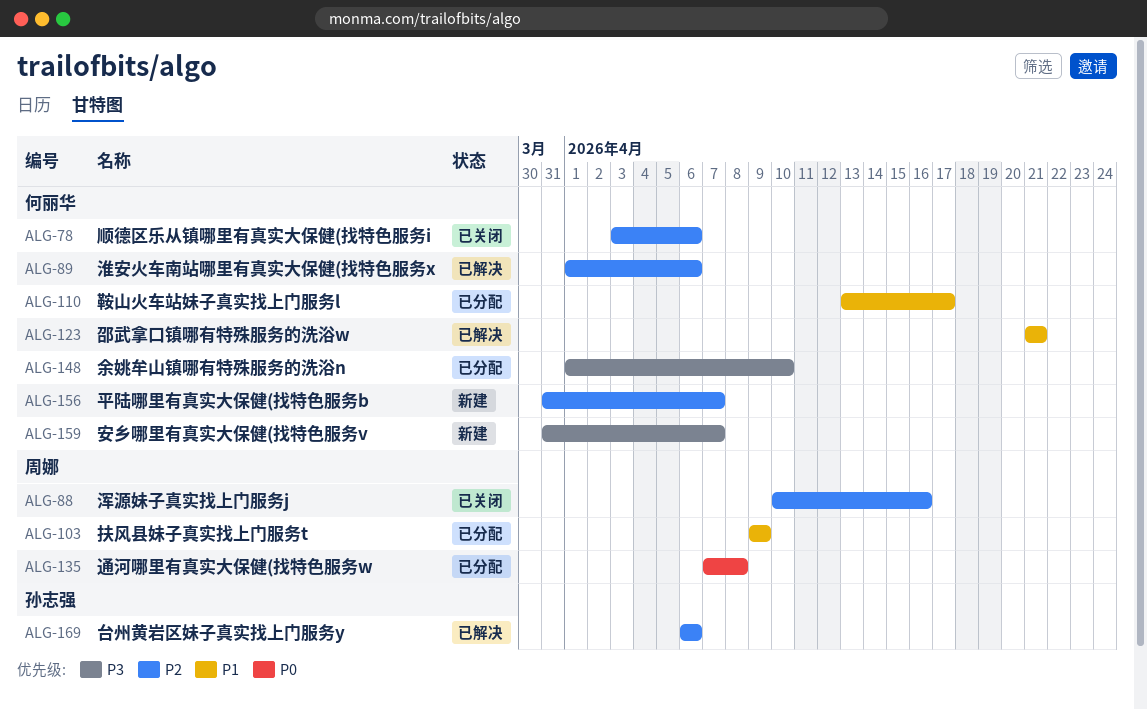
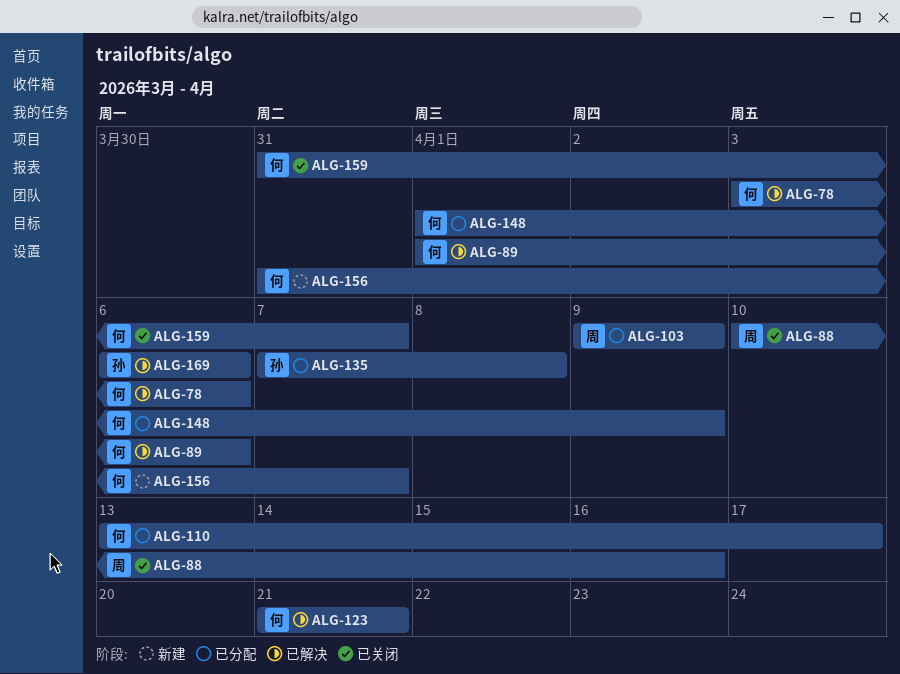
ALG-78, status: 已关闭 -> 已解决
ALG-135, owner: 周娜 -> 孙志强
ALG-148, due: Apr 10 -> Apr 9
ALG-159, status: 新建 -> 已关闭

